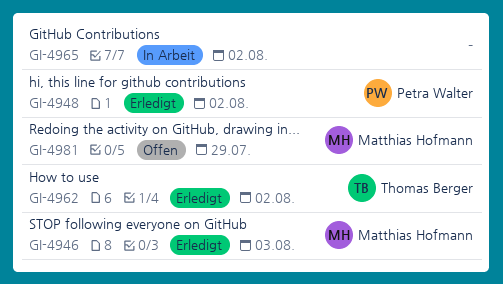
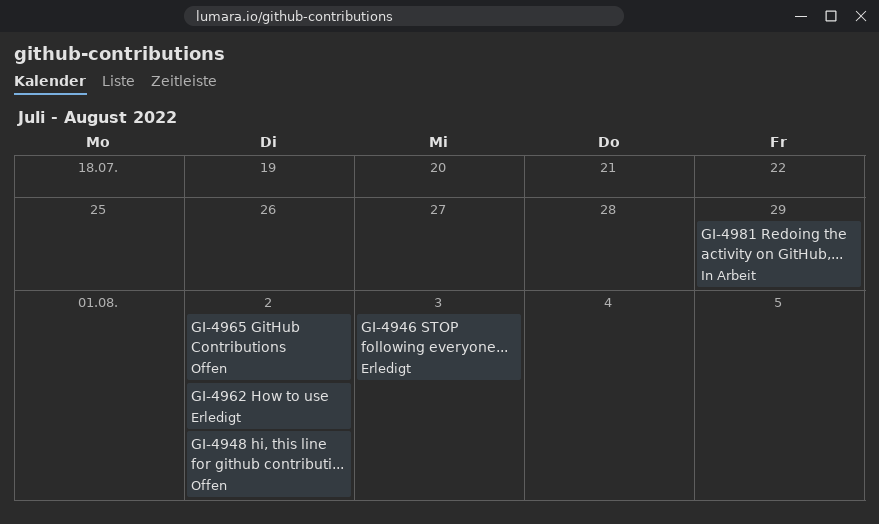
GI-4948, status: Erledigt -> Offen
GI-4965, status: In Arbeit -> Offen
GI-4981, status: Offen -> In Arbeit

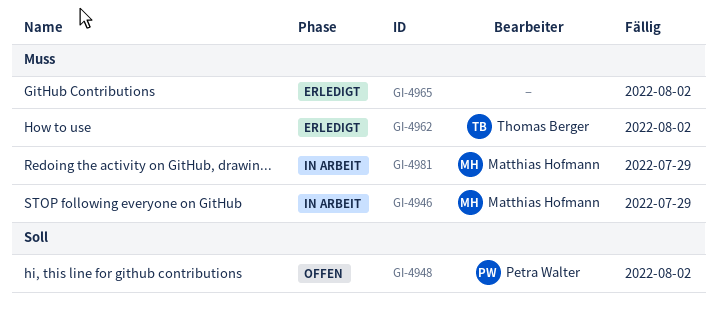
GI-4946, status: Erledigt -> In Arbeit
GI-4946, due: Aug 3 -> Jul 29
GI-4965, status: Offen -> Erledigt

